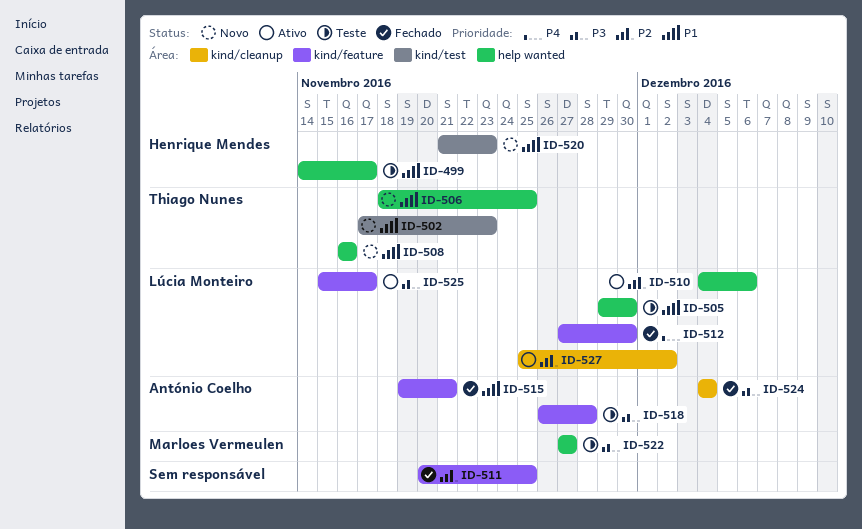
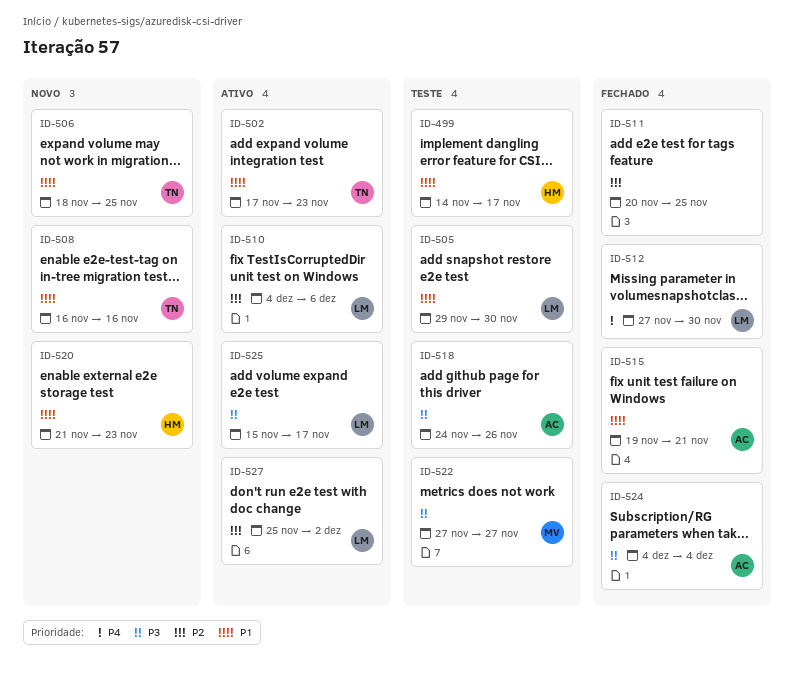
ID-502, status: Novo -> Ativo
ID-518, start: Nov 26 -> Nov 24
ID-518, due: Nov 28 -> Nov 26

